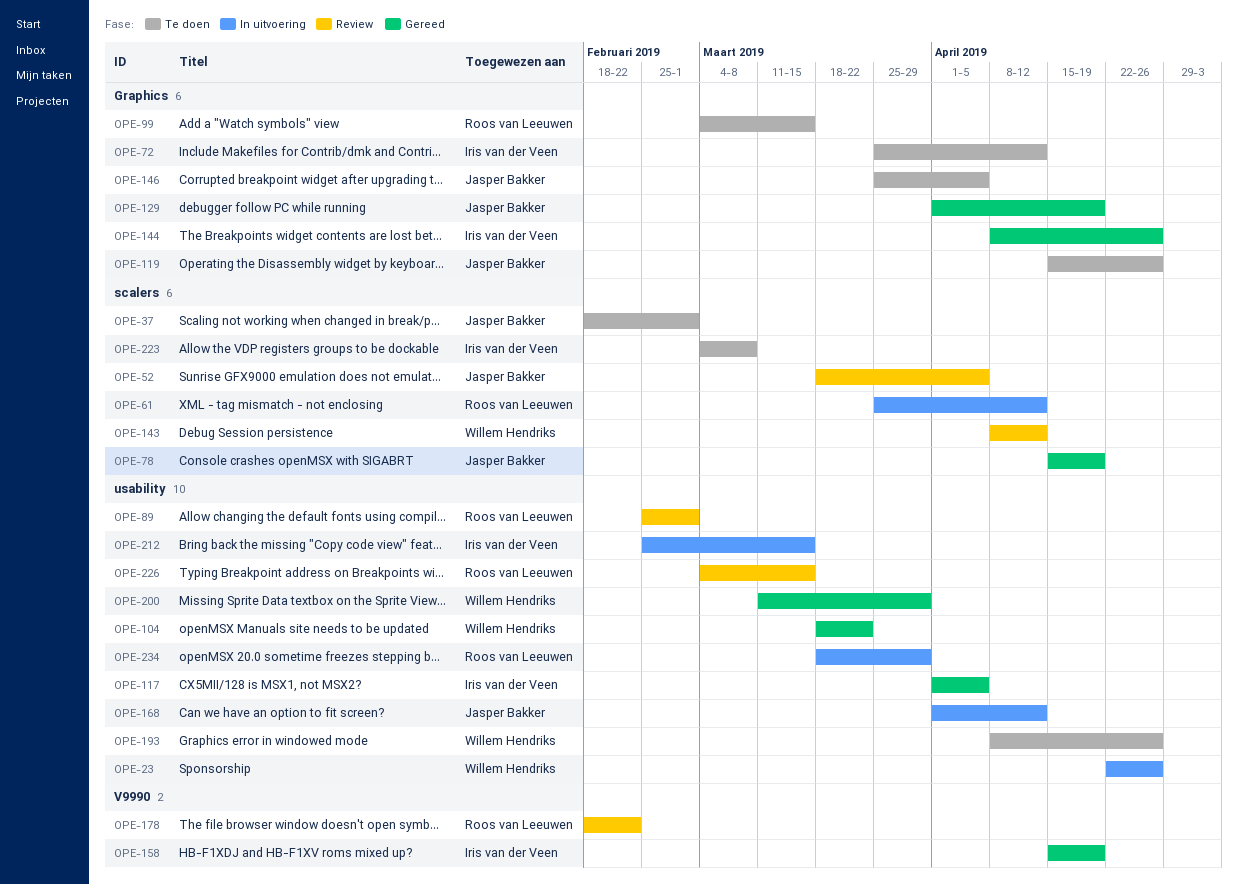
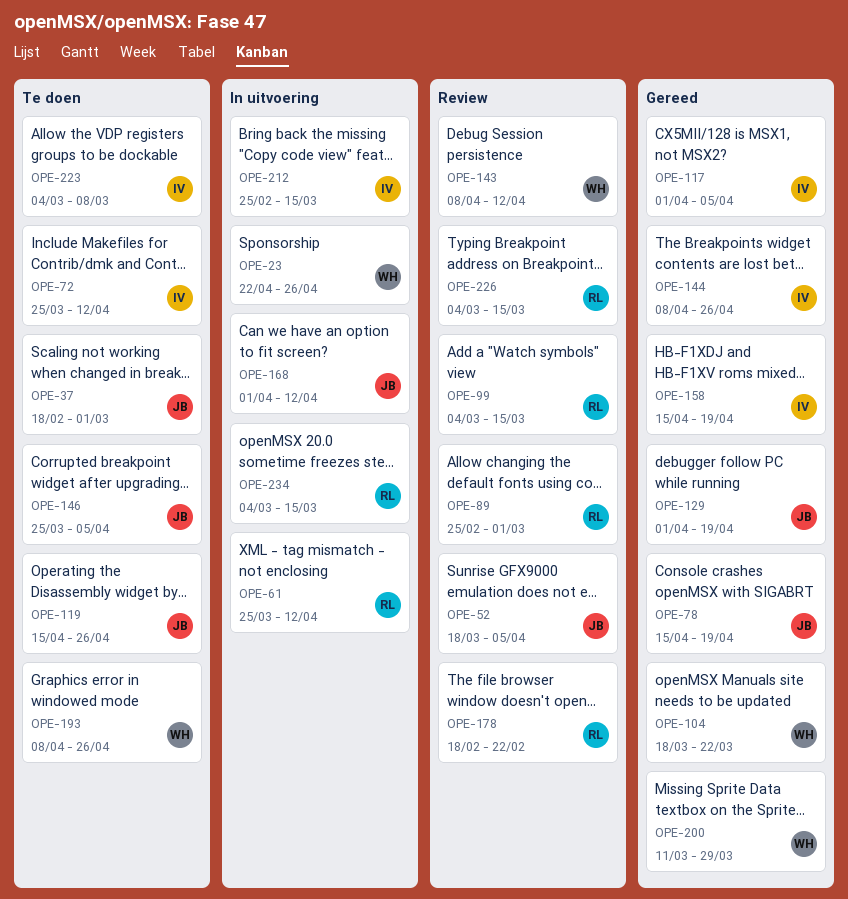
OPE-99, status: Te doen -> Review
OPE-234, start: Mar 18 -> Mar 4
OPE-234, due: Mar 29 -> Mar 15

